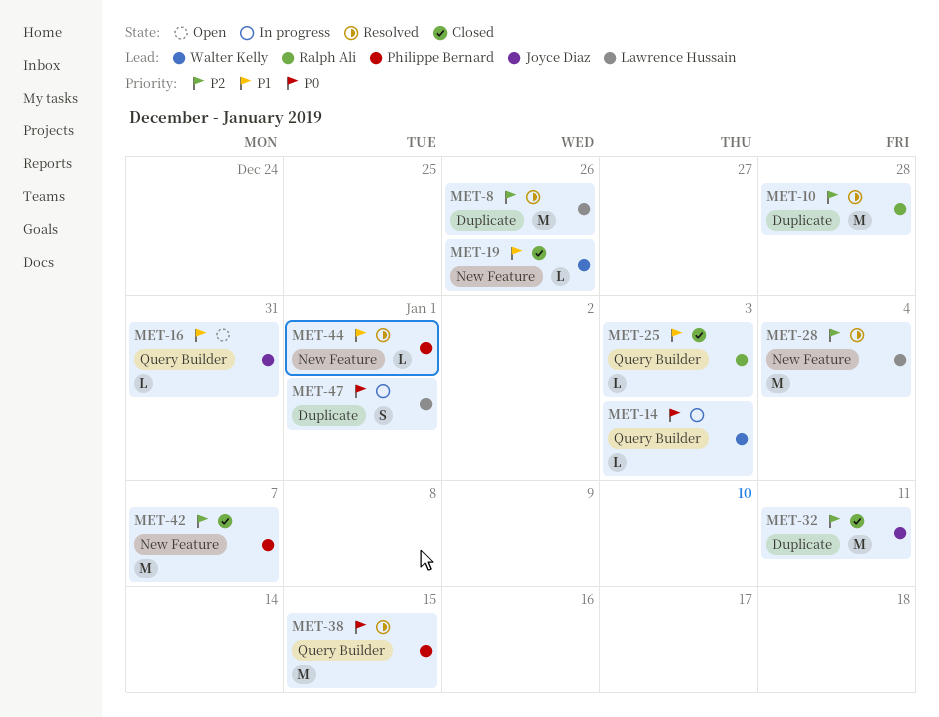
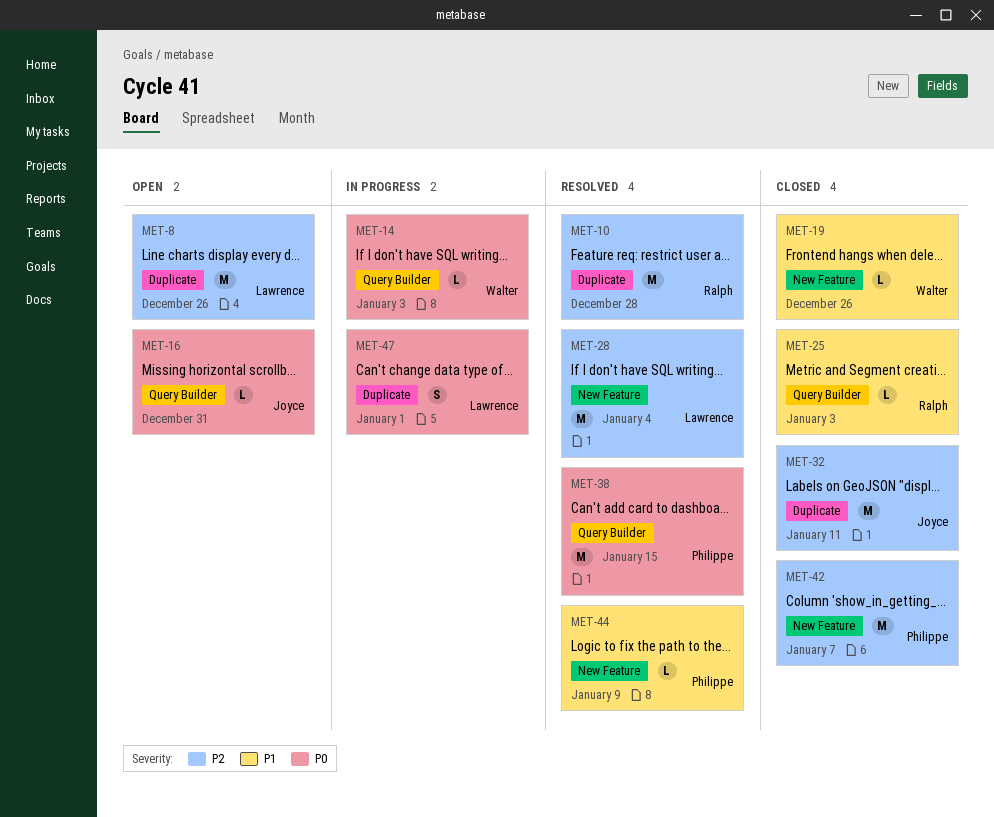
MET-8, status: Resolved -> Open
MET-16, priority: P1 -> P0
MET-44, due: Jan 1 -> Jan 9

